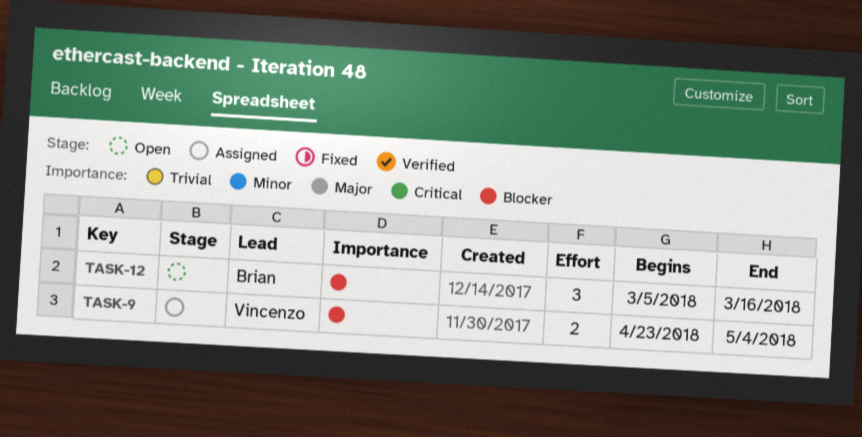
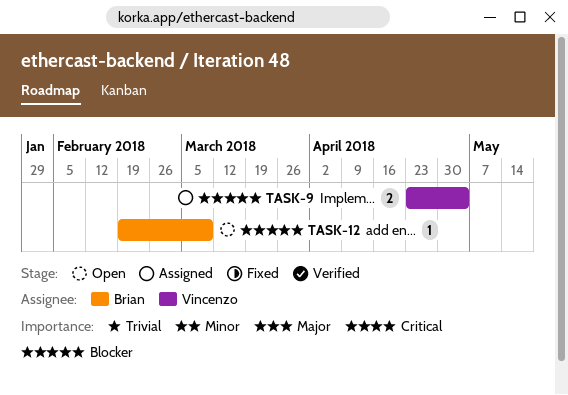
TASK-12, estimate: 3 -> 1
TASK-12, start: Mar 5 -> Feb 19
TASK-12, due: Mar 16 -> Mar 9

